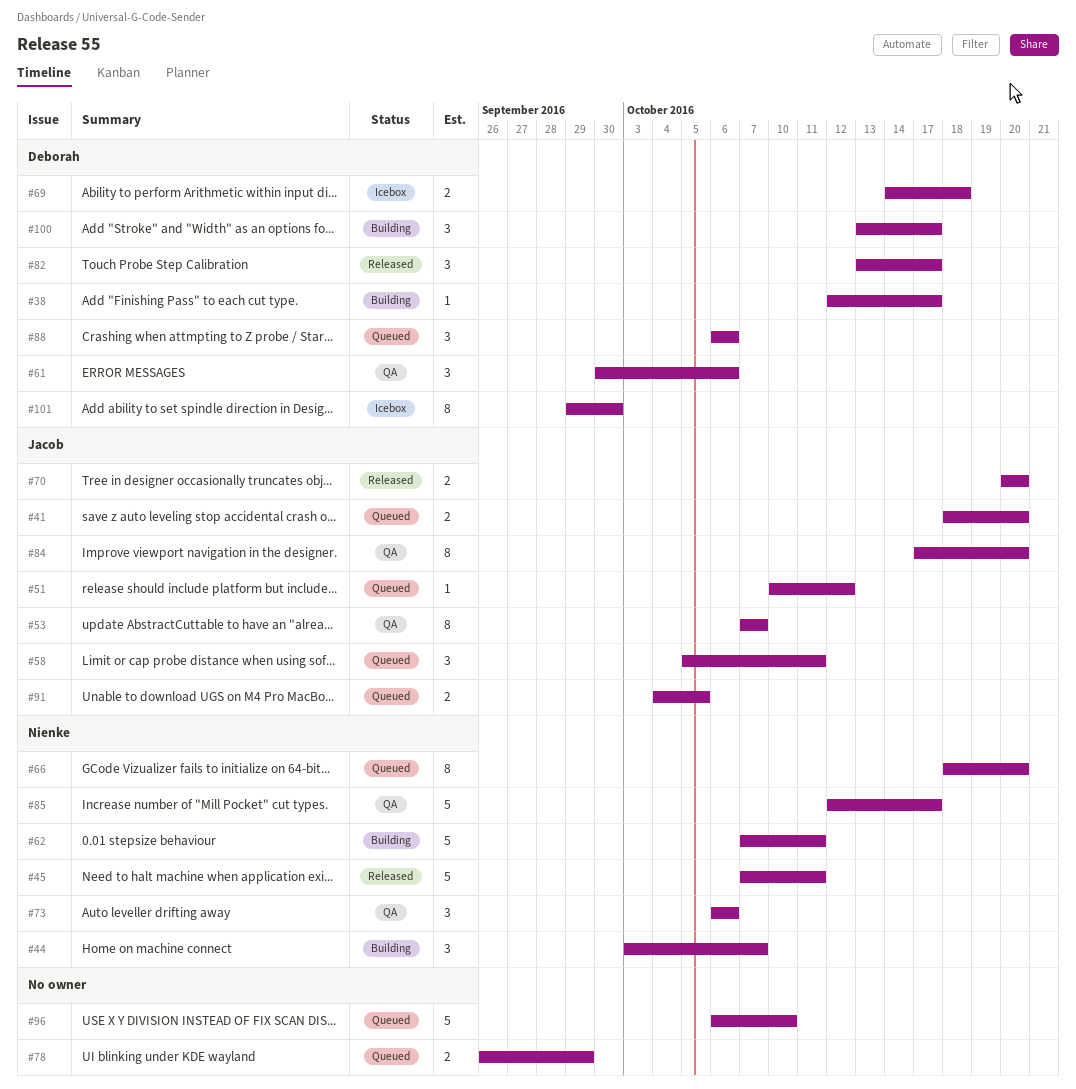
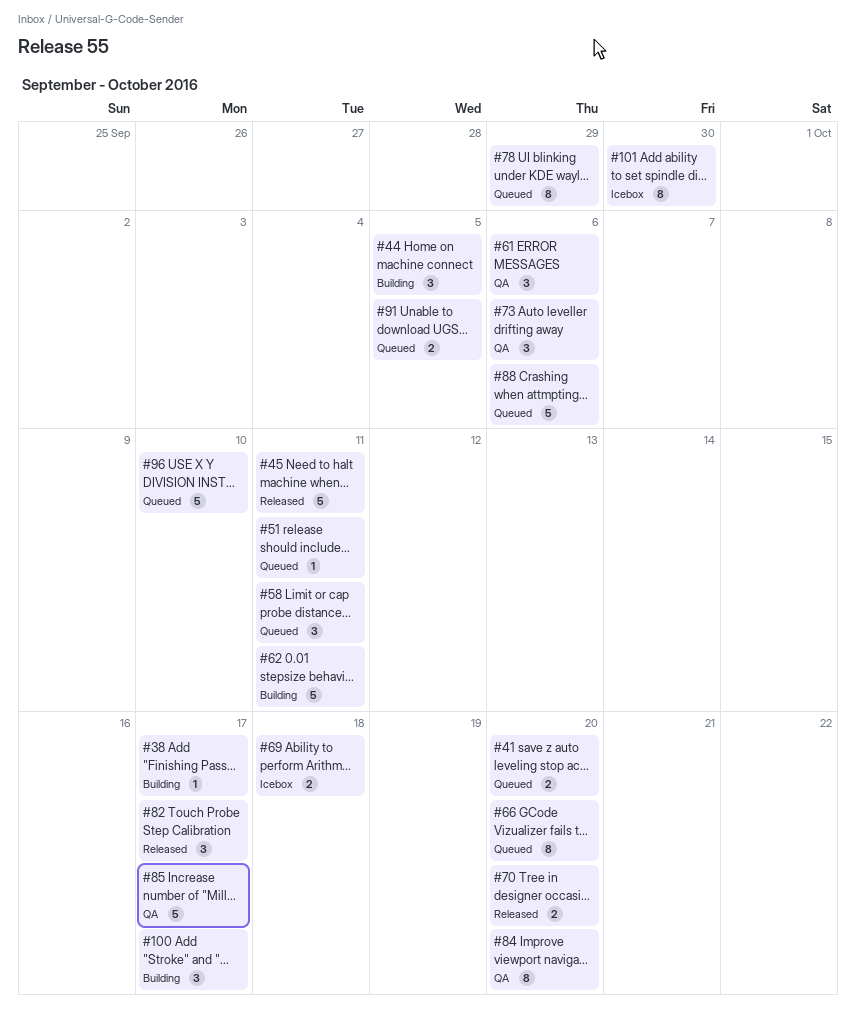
#44, due: Oct 7 -> Oct 5
#51, due: Oct 12 -> Oct 11
#53: present -> none
#78, estimate: 2 -> 8
#88, estimate: 3 -> 5

